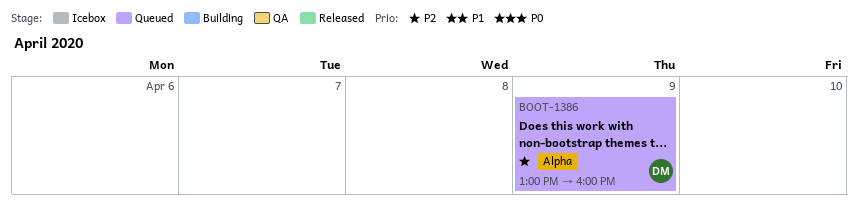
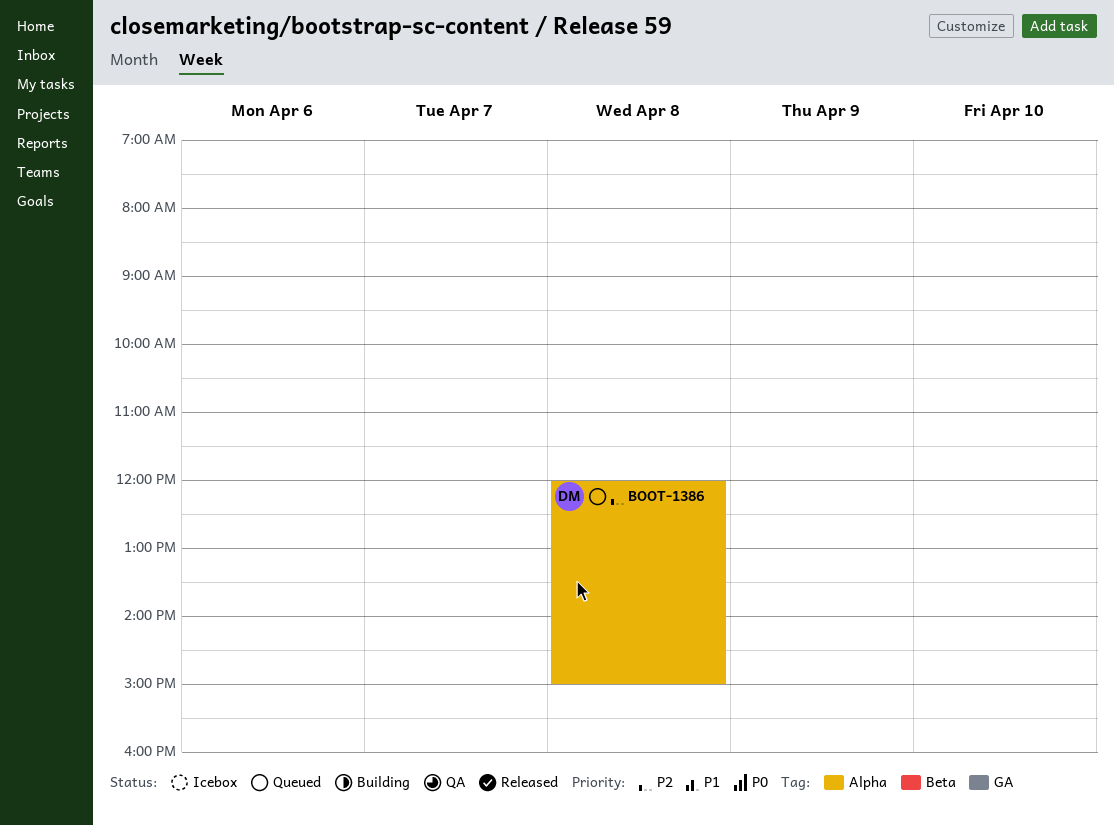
BOOT-1386, day: Apr 9 -> Apr 8
BOOT-1386, begins: 13:00 -> 12:00
BOOT-1386, ends: 16:00 -> 15:00

